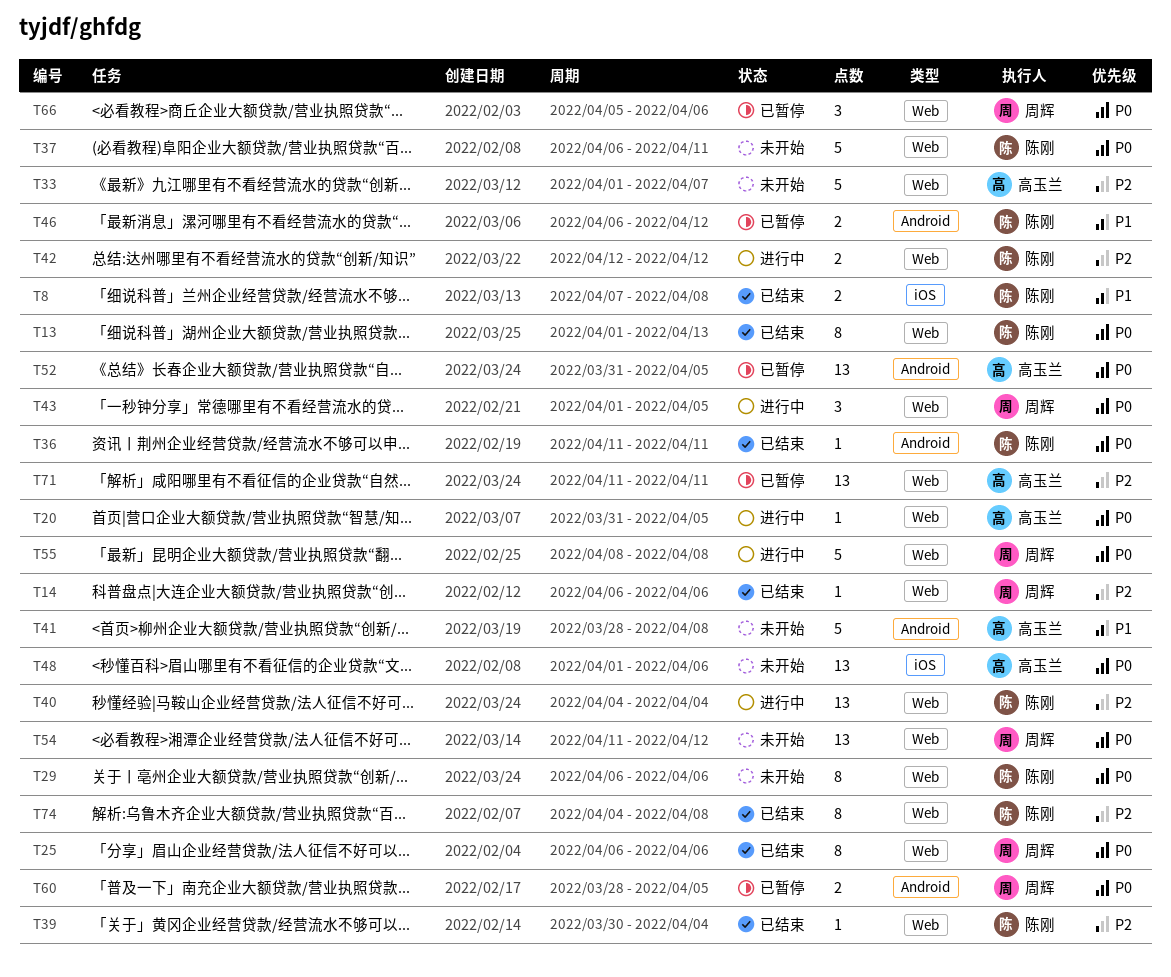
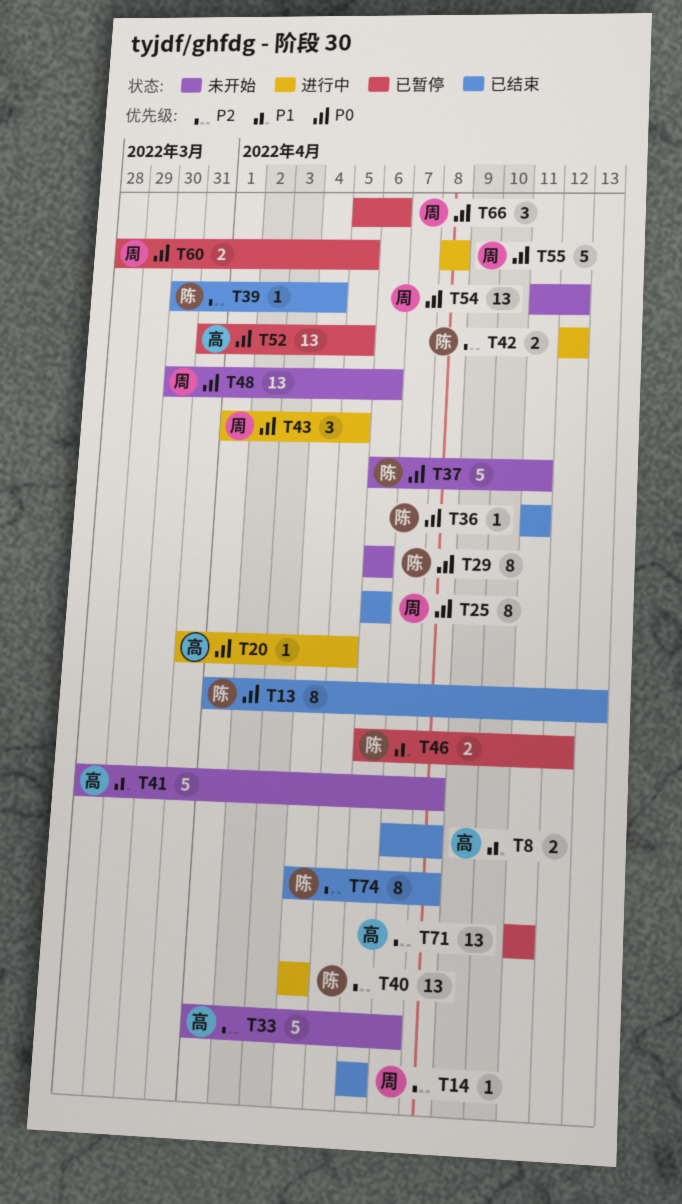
T8, owner: 陈刚 -> 高玉兰
T48, owner: 高玉兰 -> 周辉
T48, start: Apr 1 -> Mar 30

